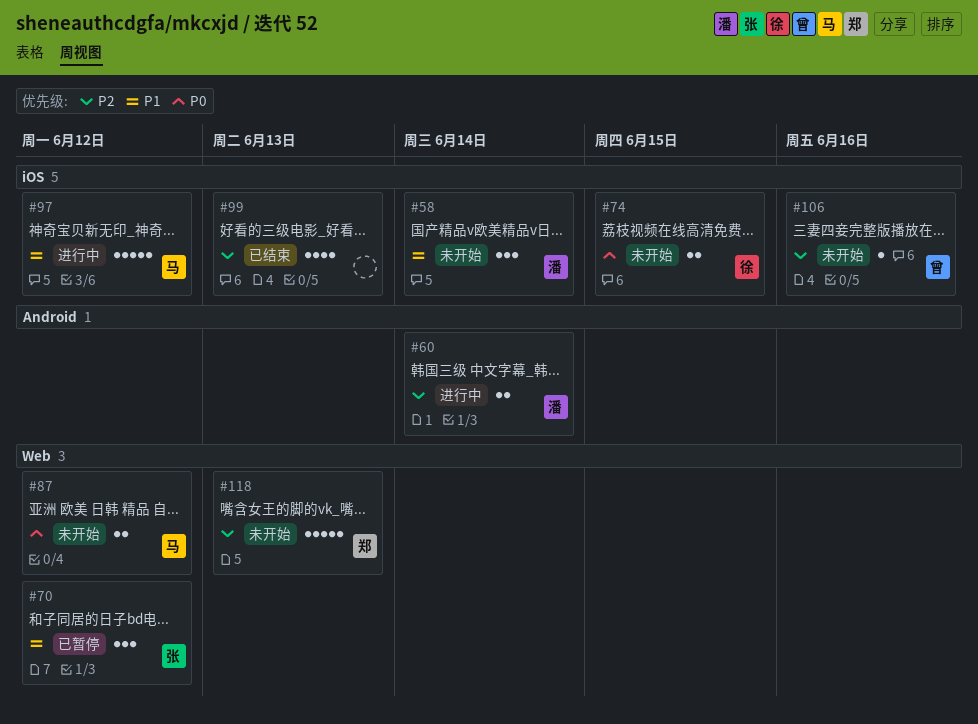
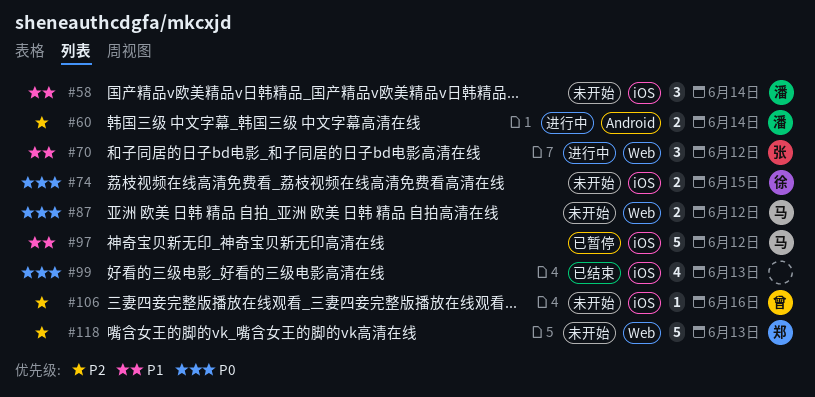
#70, status: 已暂停 -> 进行中
#97, status: 进行中 -> 已暂停
#99, priority: P2 -> P0

